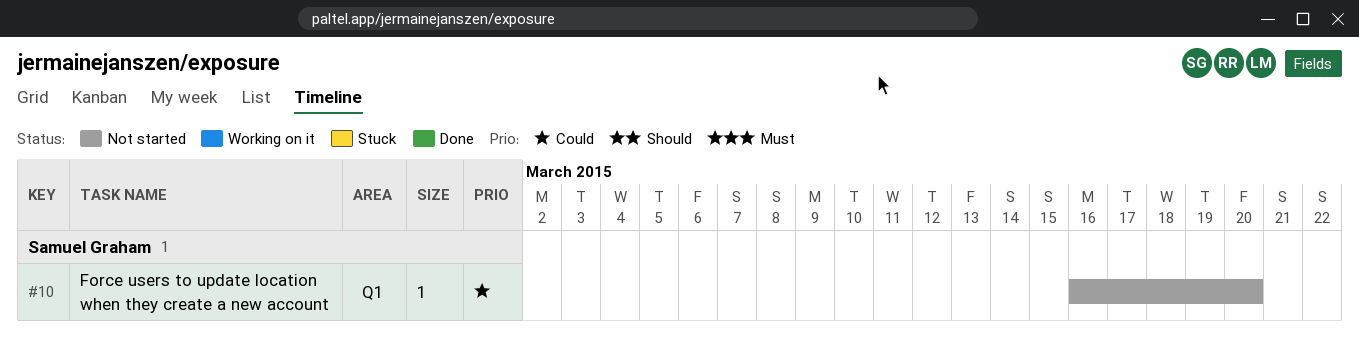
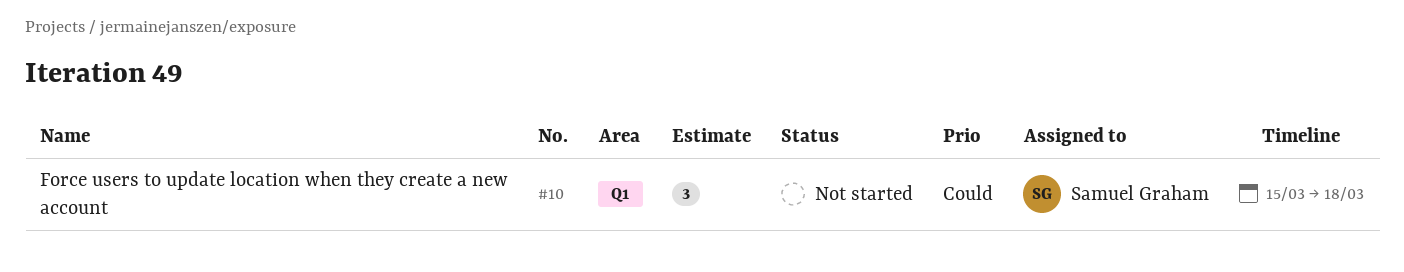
#10, estimate: 1 -> 3
#10, start: Mar 16 -> Mar 15
#10, due: Mar 20 -> Mar 18

